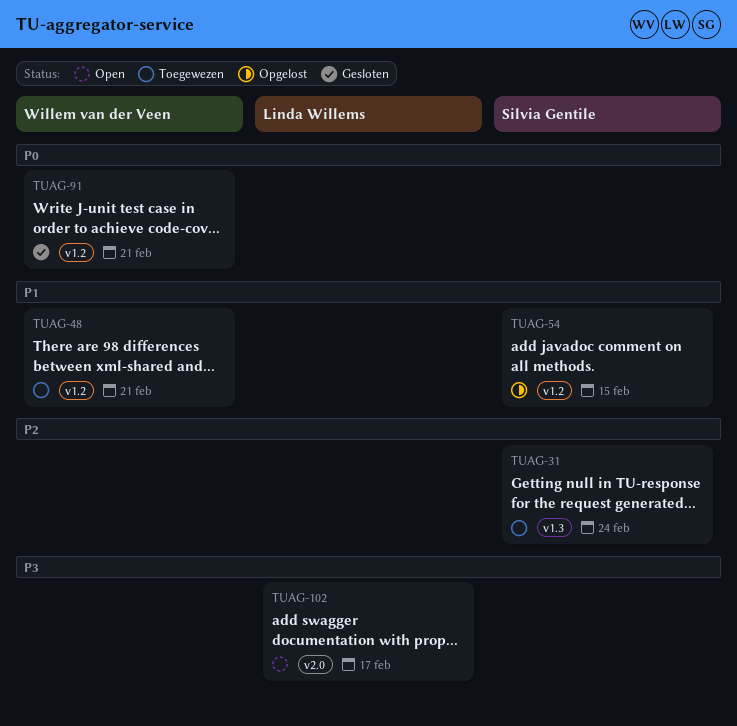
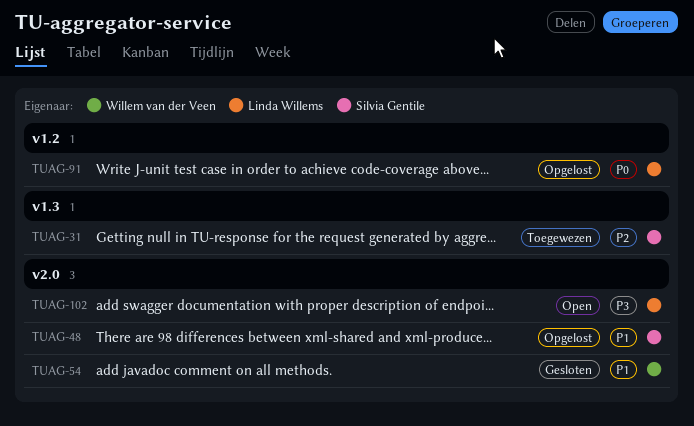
TUAG-48, status: Toegewezen -> Opgelost
TUAG-48, owner: Willem van der Veen -> Silvia Gentile
TUAG-48, label: v1.2 -> v2.0
TUAG-54, status: Opgelost -> Gesloten
TUAG-54, owner: Silvia Gentile -> Willem van der Veen
TUAG-54, label: v1.2 -> v2.0
TUAG-91, status: Gesloten -> Opgelost
TUAG-91, owner: Willem van der Veen -> Linda Willems

